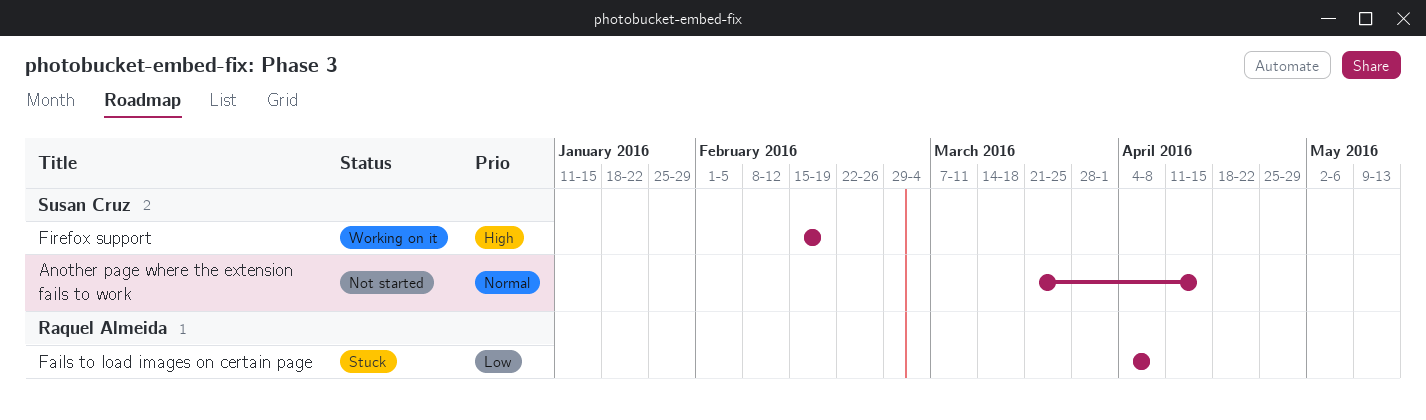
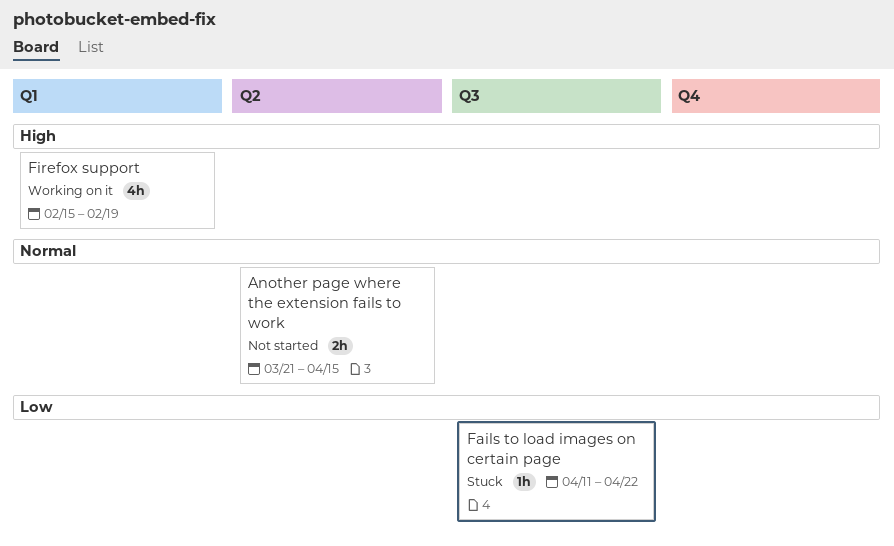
Fails to load images on certain page, start: Apr 4 -> Apr 11
Fails to load images on certain page, due: Apr 8 -> Apr 22

